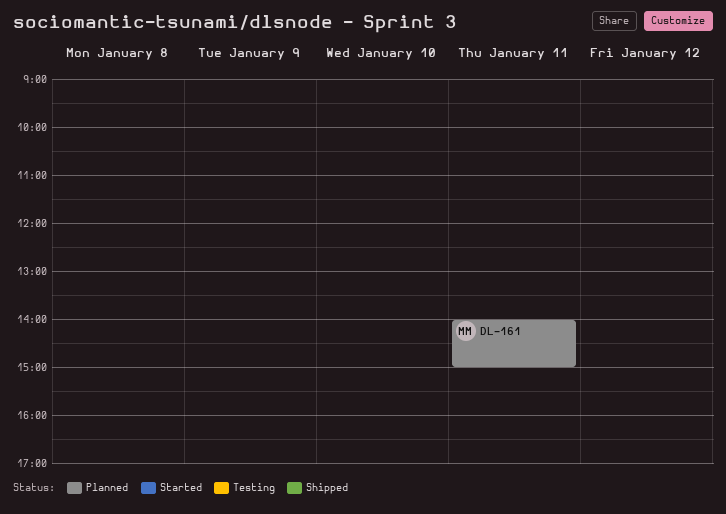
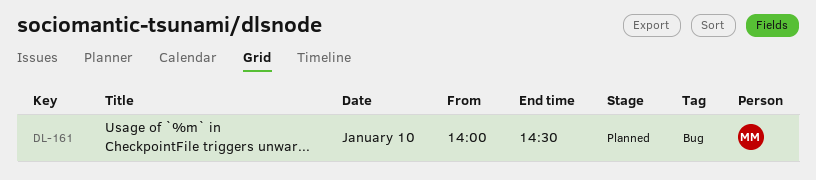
DL-161, day: Jan 11 -> Jan 10
DL-161, ends: 15:00 -> 14:30

